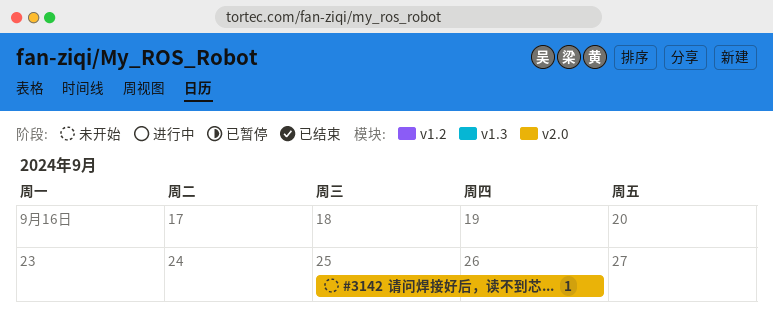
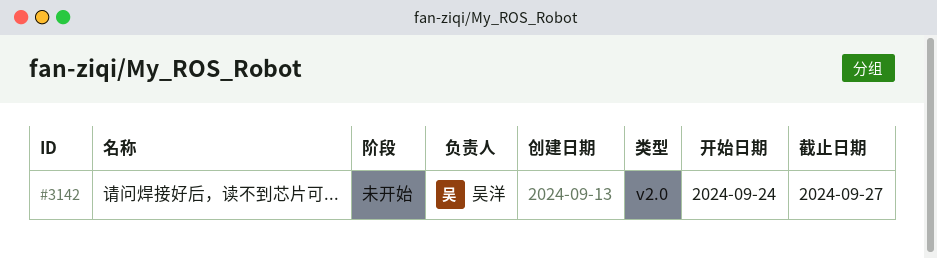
#3142, start: Sep 25 -> Sep 24
#3142, due: Sep 26 -> Sep 27

